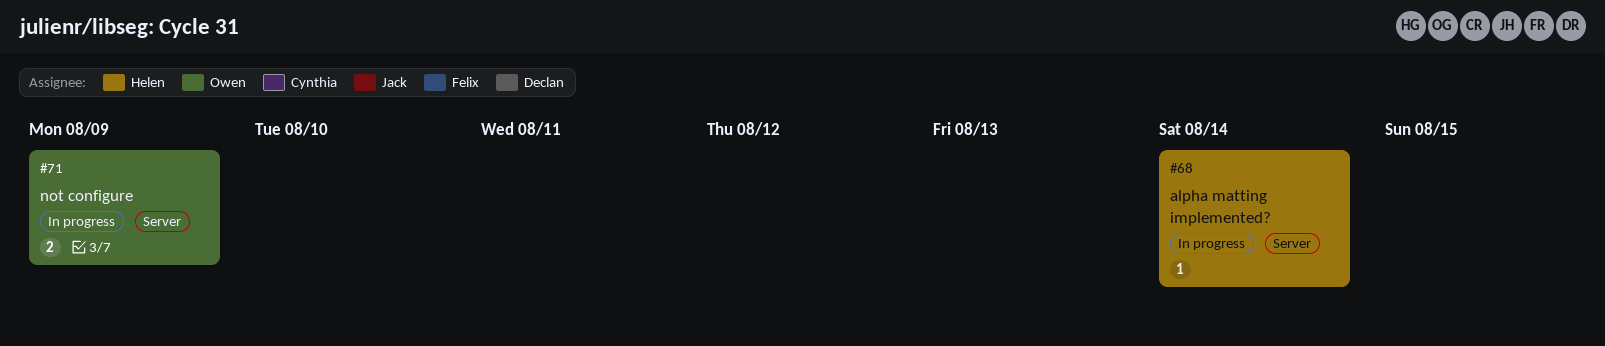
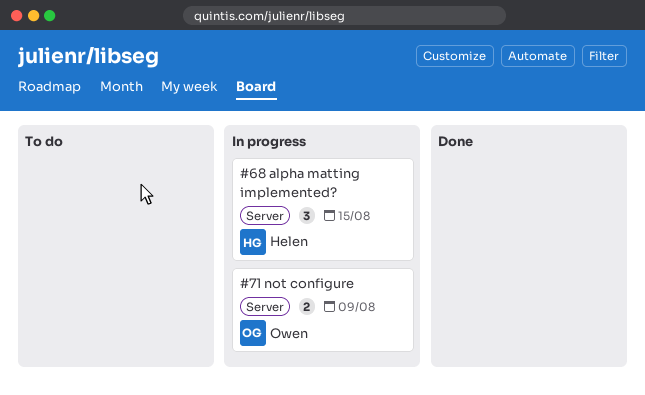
#68, estimate: 1 -> 3
#68, due: Aug 14 -> Aug 15

